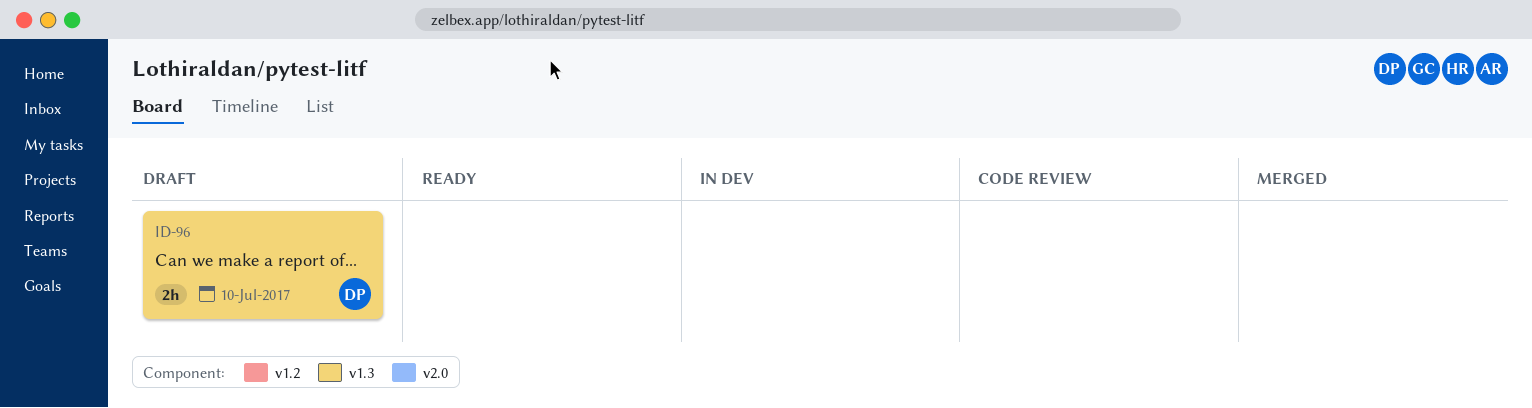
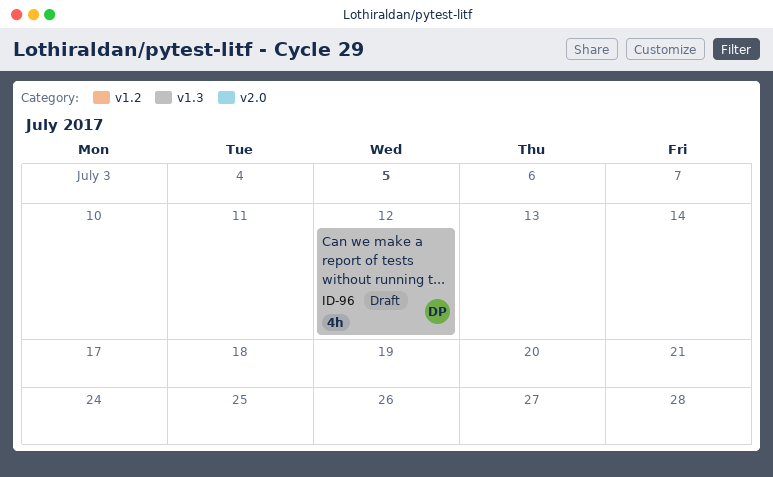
ID-96, estimate: 2h -> 4h
ID-96, due: Jul 10 -> Jul 12

